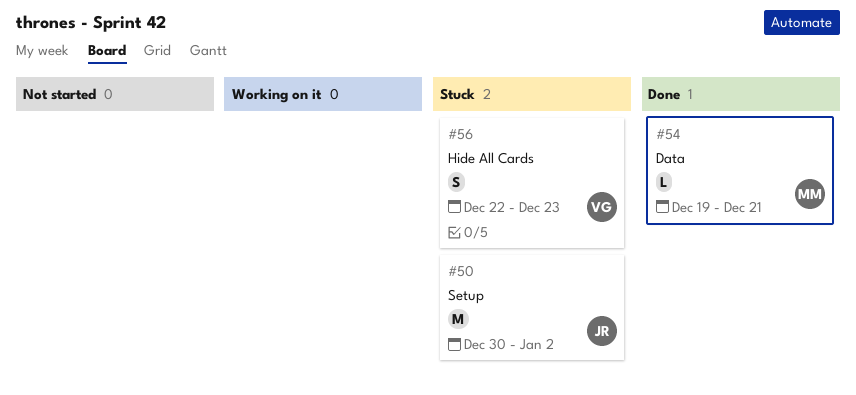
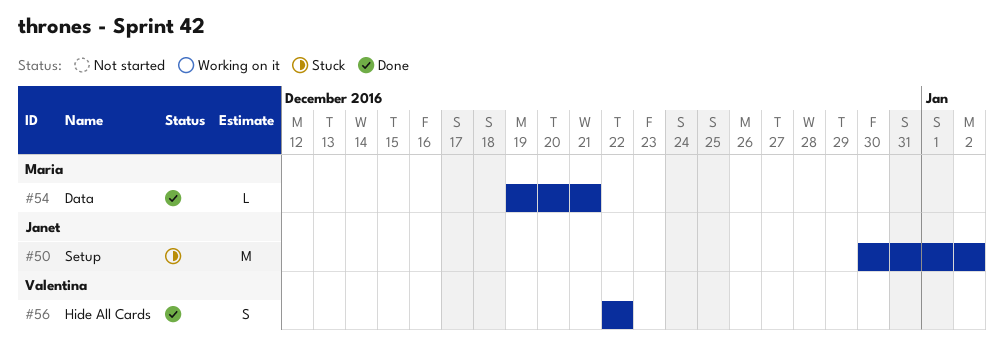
#56, status: Stuck -> Done
#56, due: Dec 23 -> Dec 22

